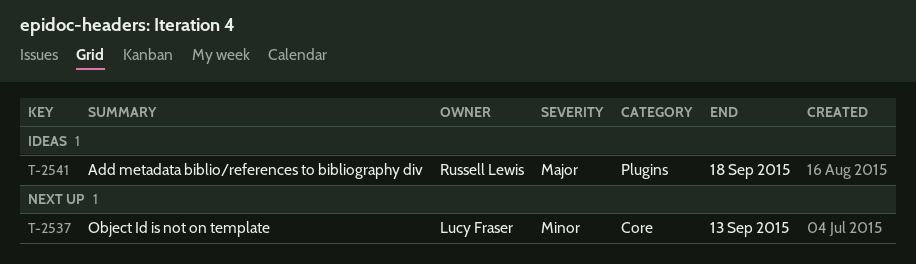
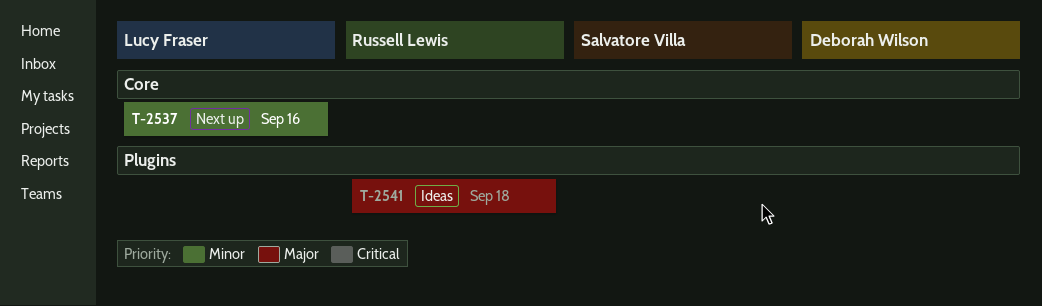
T-2537, due: Sep 13 -> Sep 16

